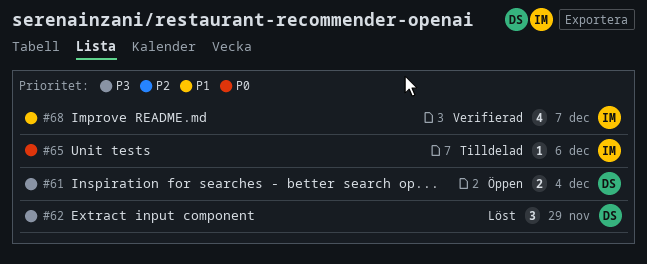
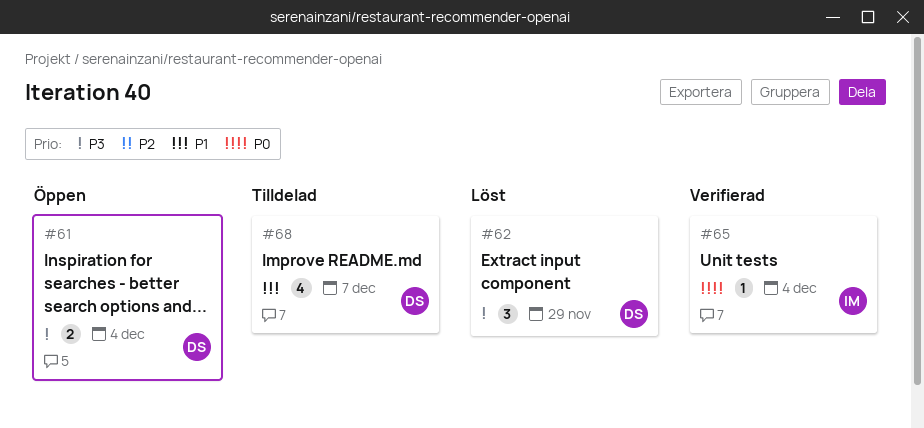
#65, status: Tilldelad -> Verifierad
#65, due: Dec 6 -> Dec 4
#68, status: Verifierad -> Tilldelad
#68, owner: IM -> DS

